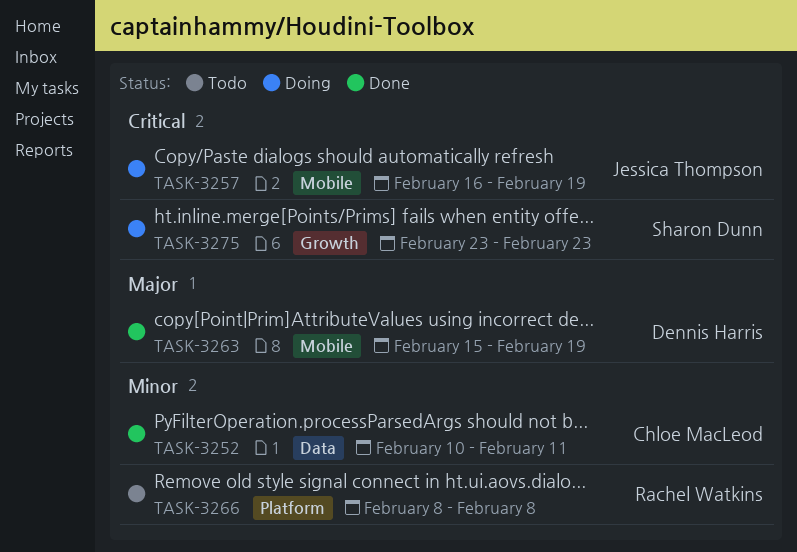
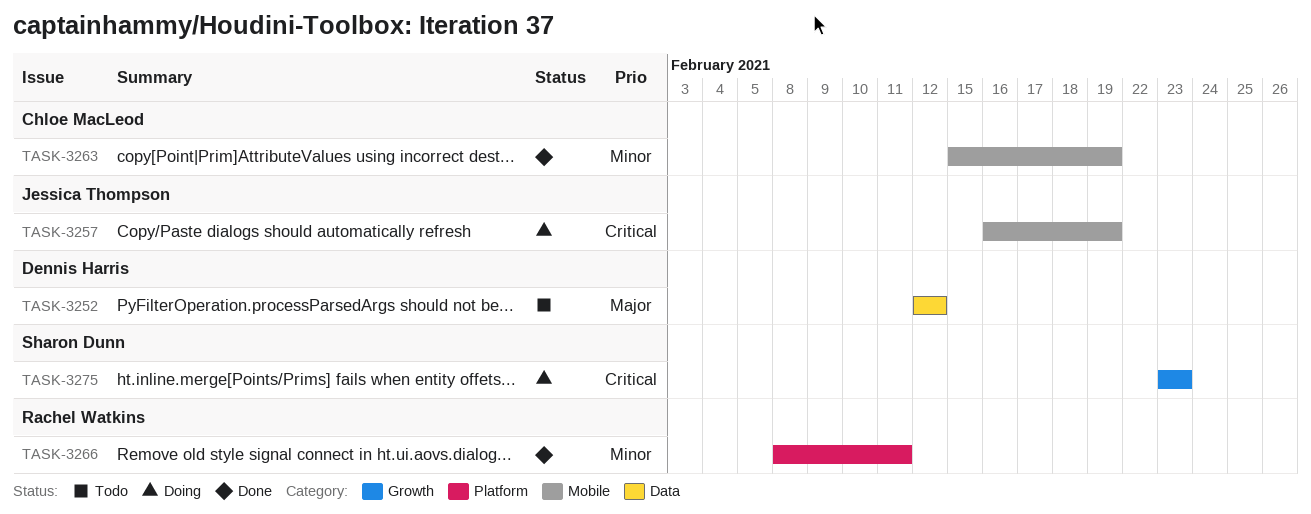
TASK-3252, status: Done -> Todo
TASK-3252, owner: Chloe MacLeod -> Dennis Harris
TASK-3252, priority: Minor -> Major
TASK-3252, start: Feb 10 -> Feb 12
TASK-3252, due: Feb 11 -> Feb 12
TASK-3263, owner: Dennis Harris -> Chloe MacLeod
TASK-3263, priority: Major -> Minor
TASK-3266, status: Todo -> Done
TASK-3266, due: Feb 8 -> Feb 11

